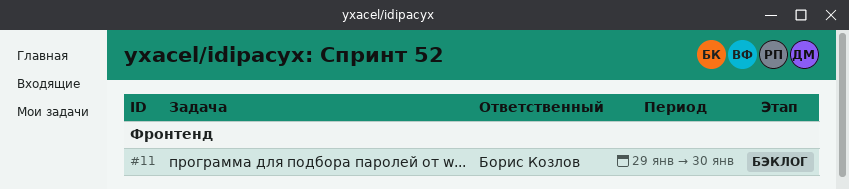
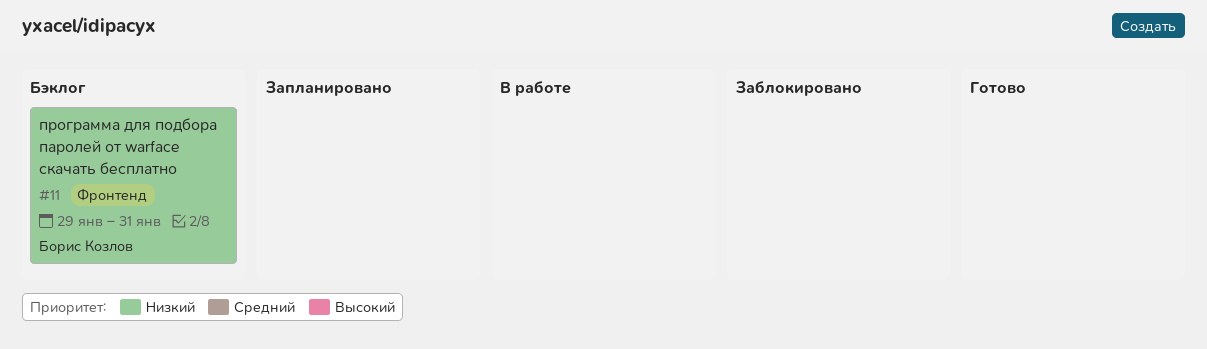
#11, due: Jan 30 -> Jan 31

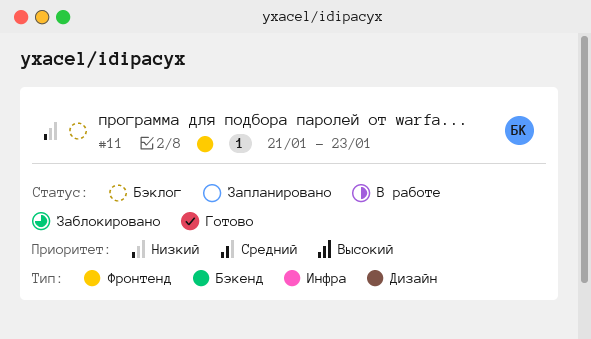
#11, start: Jan 29 -> Jan 21
#11, due: Jan 31 -> Jan 23

